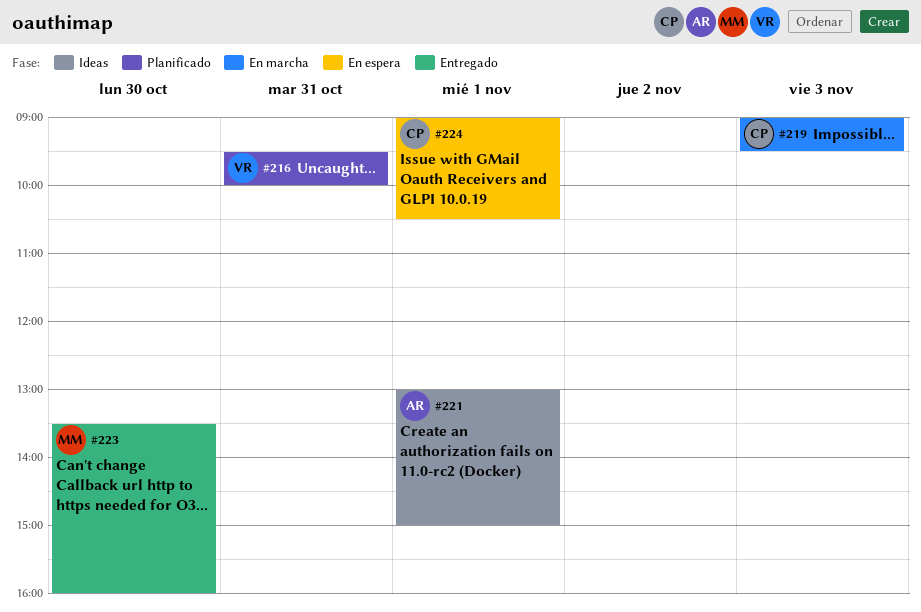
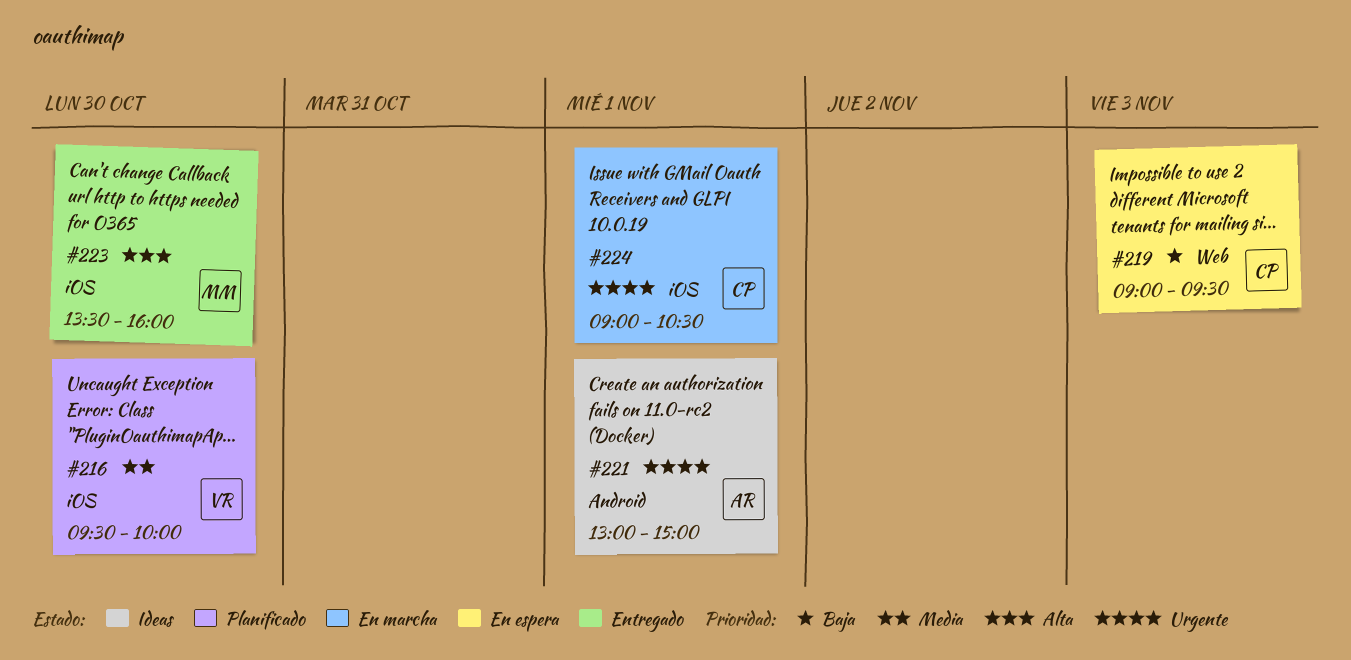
#216, day: Oct 31 -> Oct 30
#219, status: En marcha -> En espera
#224, status: En espera -> En marcha

